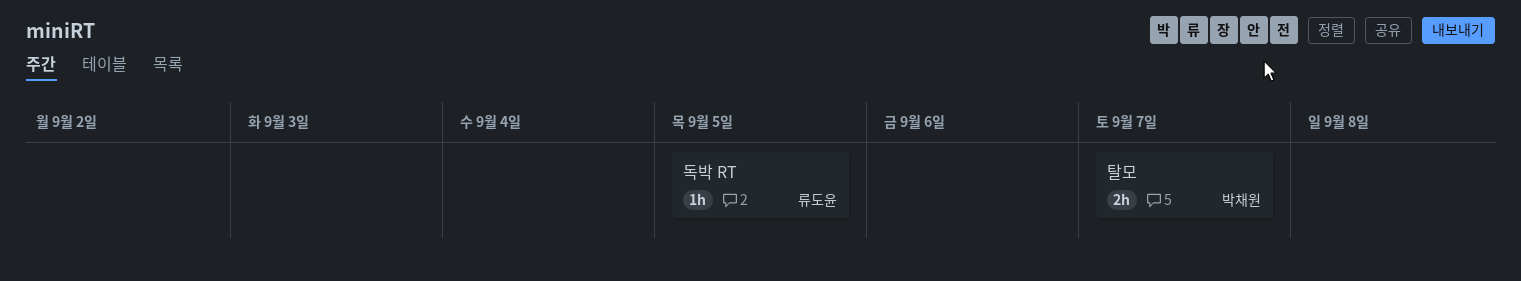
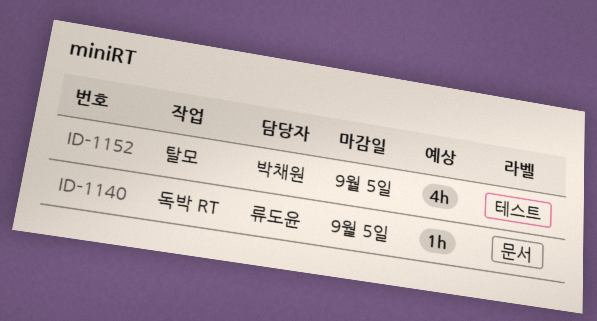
탈모, estimate: 2h -> 4h
탈모, due: Sep 7 -> Sep 5

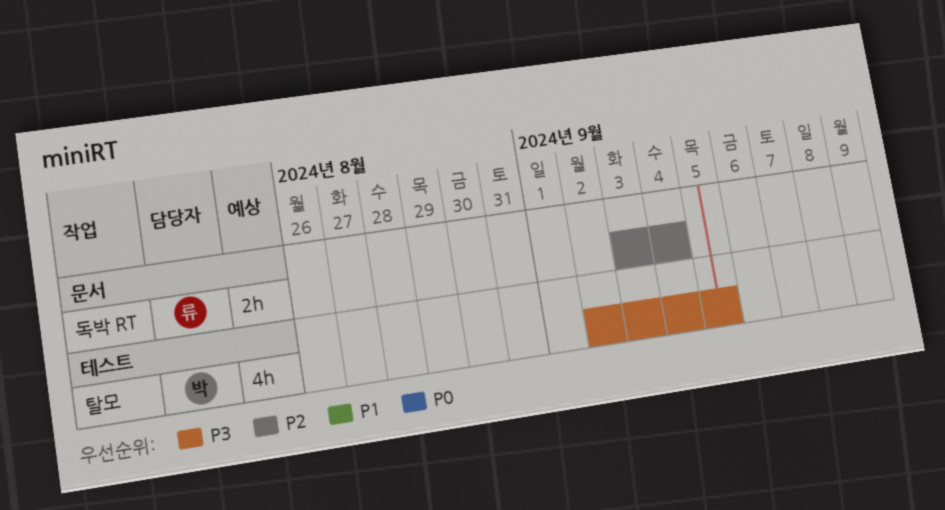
독박 RT, estimate: 1h -> 2h
독박 RT, due: Sep 5 -> Sep 4

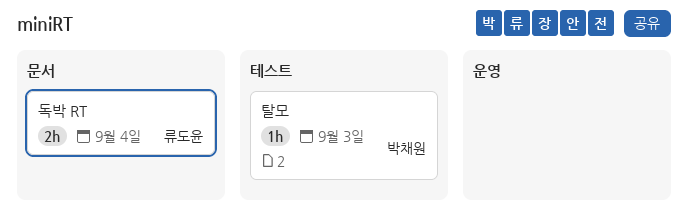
탈모, estimate: 4h -> 1h
탈모, due: Sep 5 -> Sep 3

